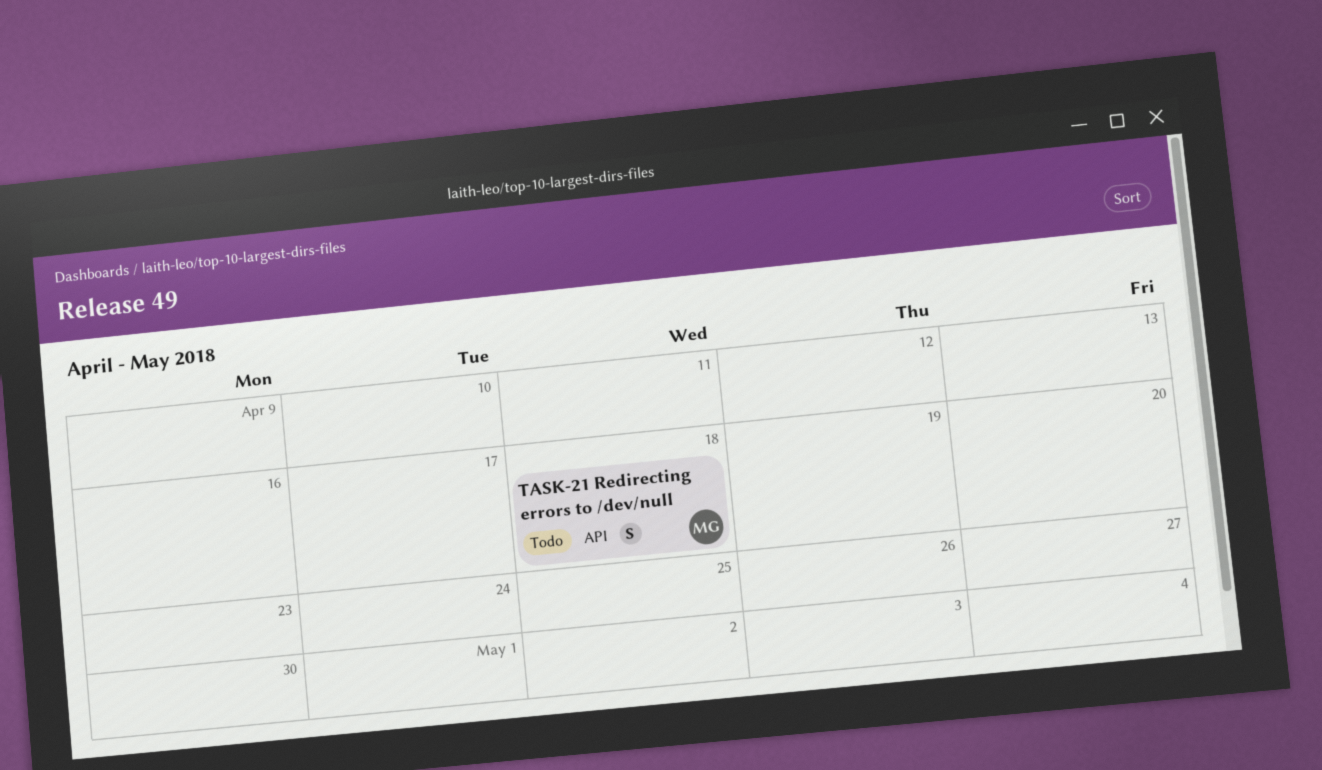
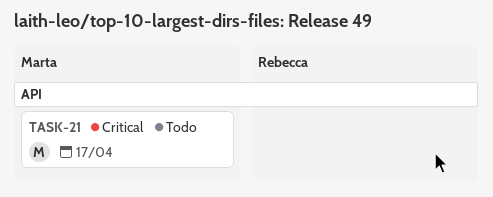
TASK-21, estimate: S -> M
TASK-21, due: Apr 18 -> Apr 17

